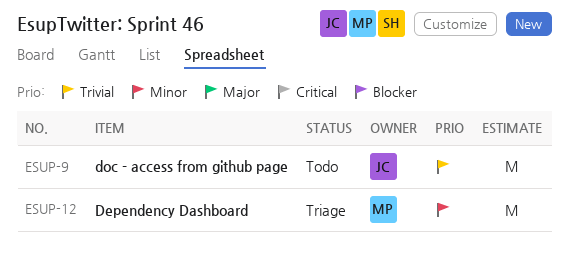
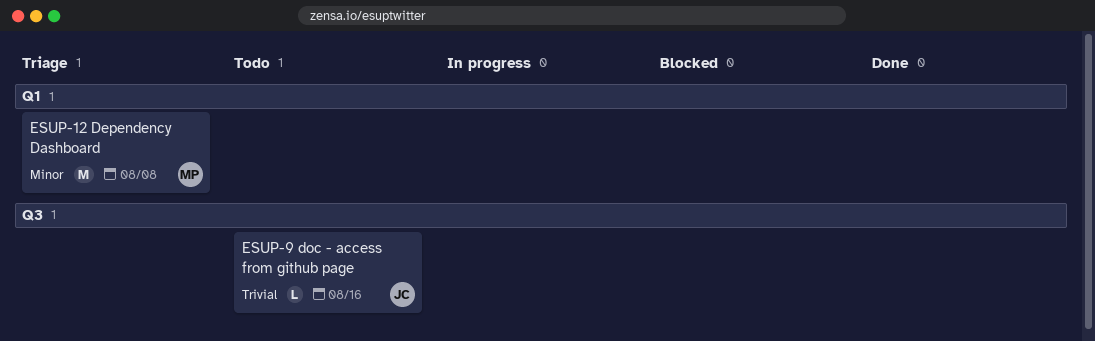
ESUP-9, estimate: M -> L

